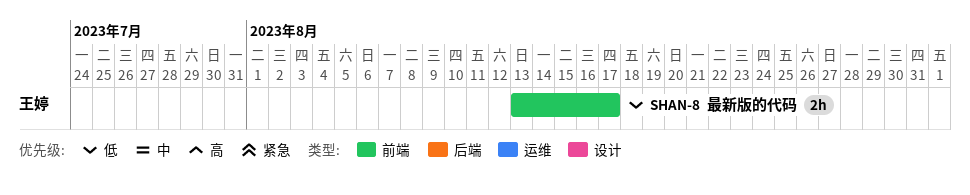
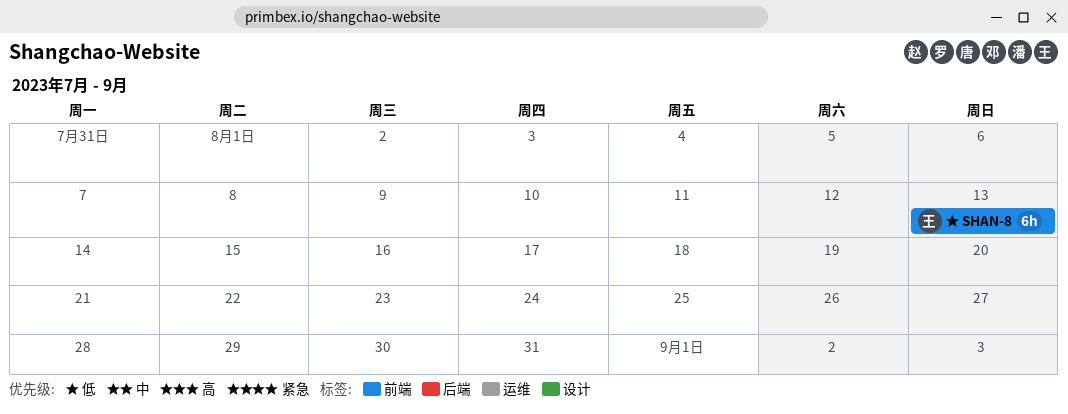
SHAN-8, estimate: 2h -> 6h
SHAN-8, due: Aug 17 -> Aug 13

